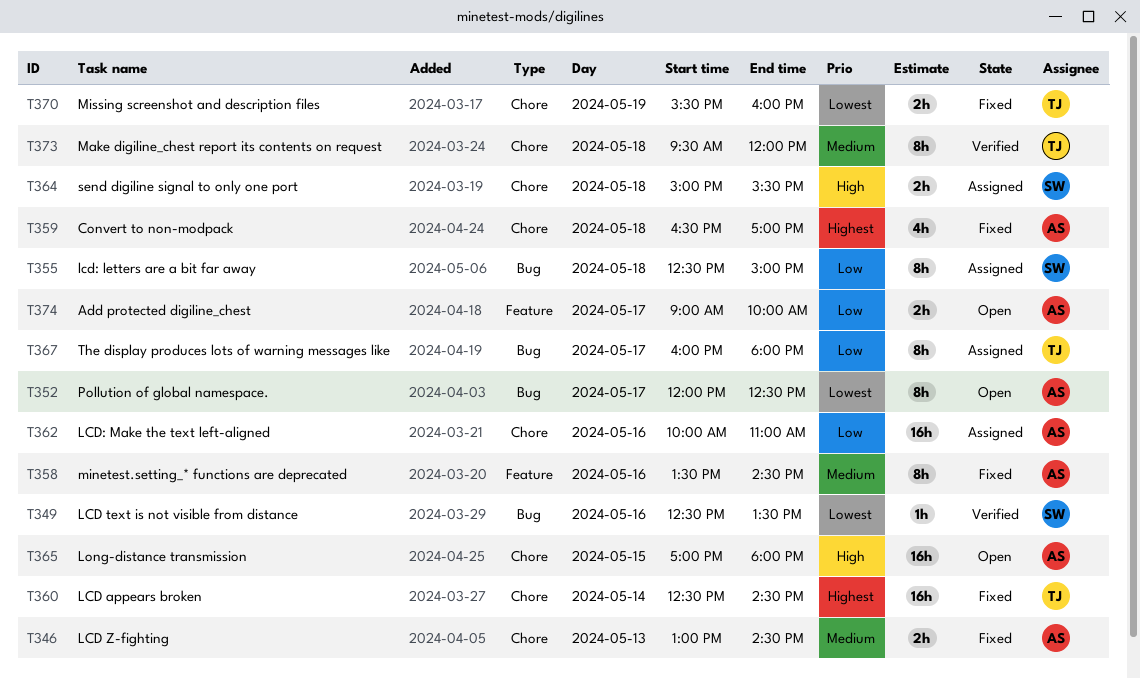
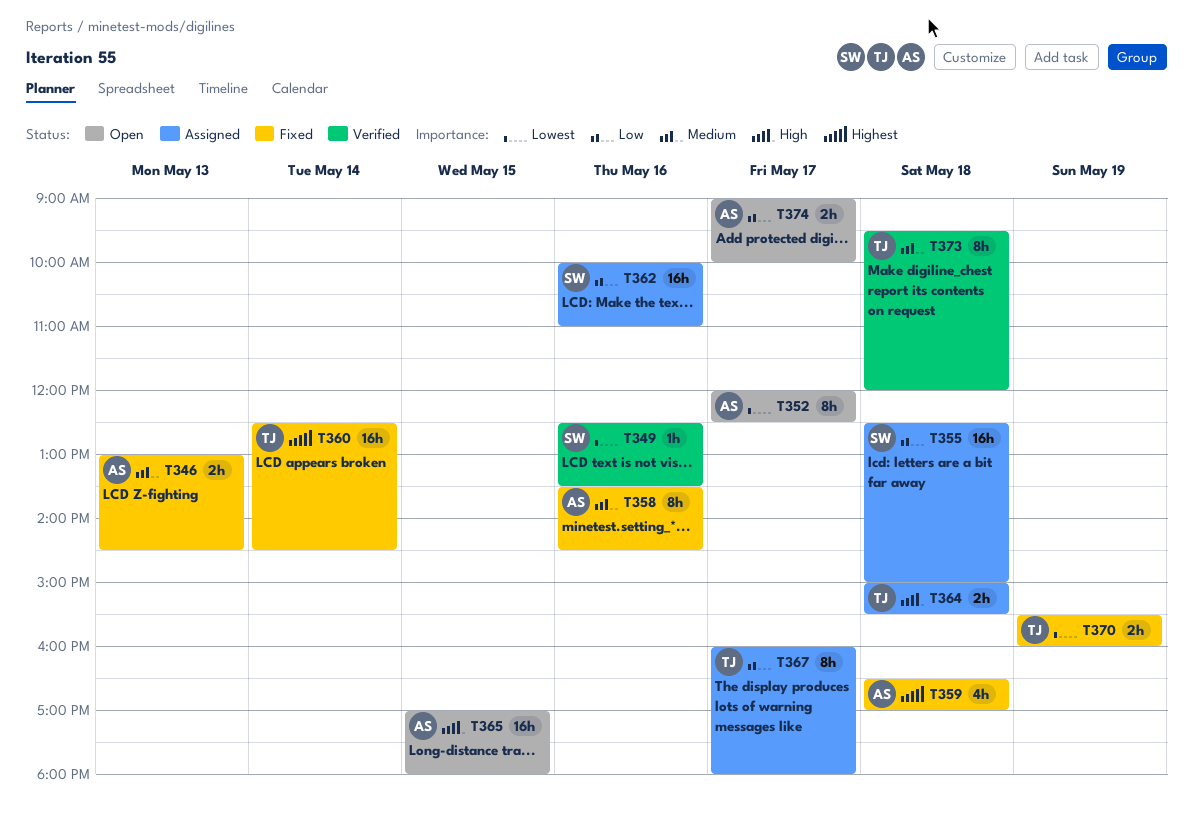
T355, estimate: 8h -> 16h
T362, owner: AS -> SW
T364, owner: SW -> TJ

